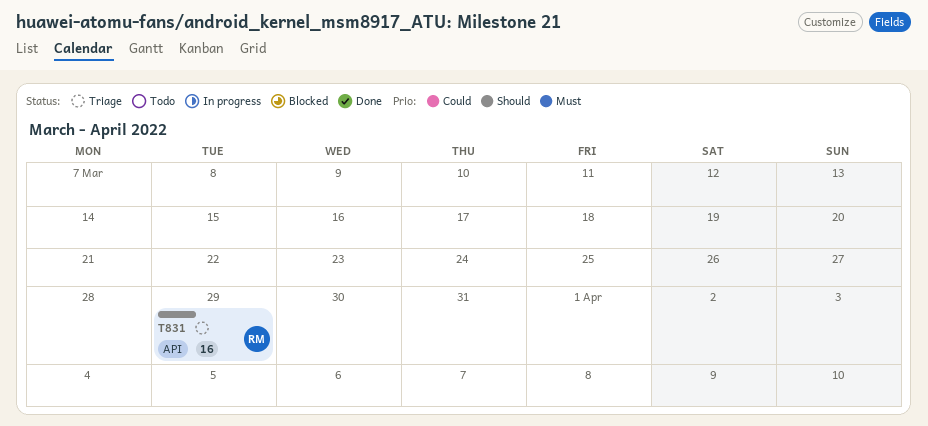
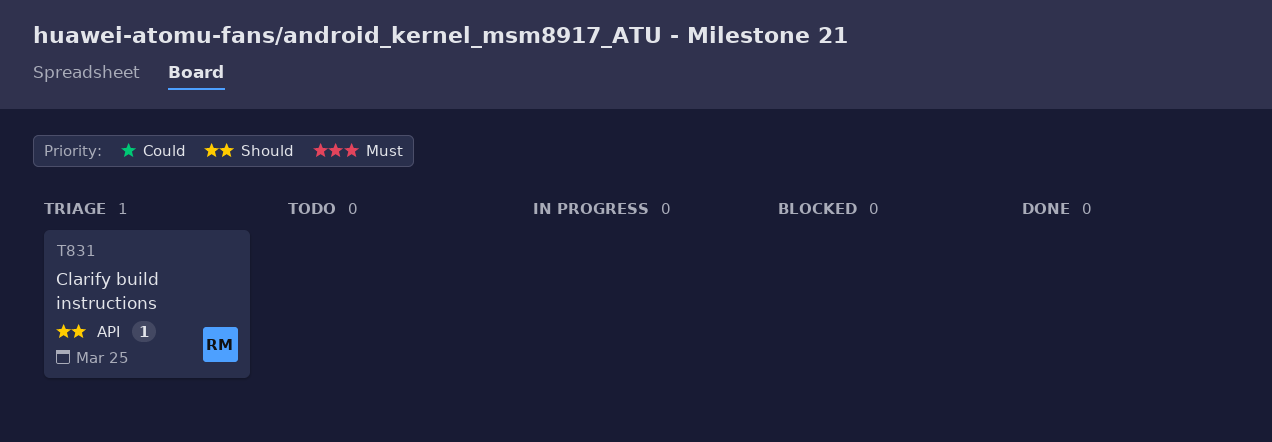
T831, estimate: 16 -> 1
T831, due: Mar 29 -> Mar 25

